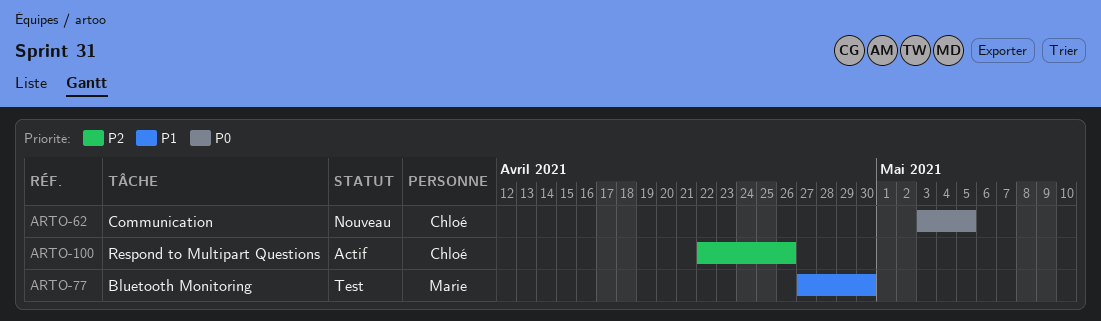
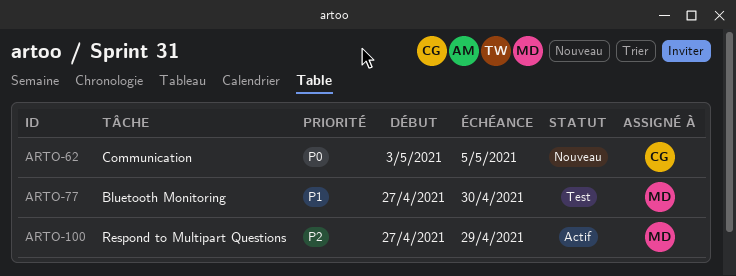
ARTO-100, owner: Chloé -> Marie
ARTO-100, start: Apr 22 -> Apr 27
ARTO-100, due: Apr 26 -> Apr 29

